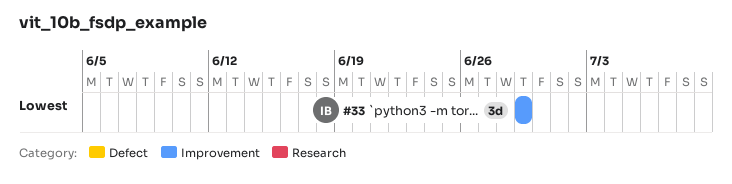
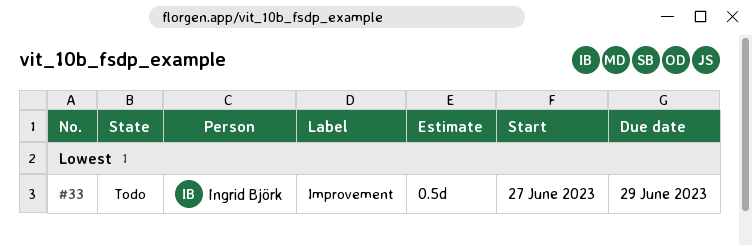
#33, estimate: 3d -> 0.5d
#33, start: Jun 29 -> Jun 27

